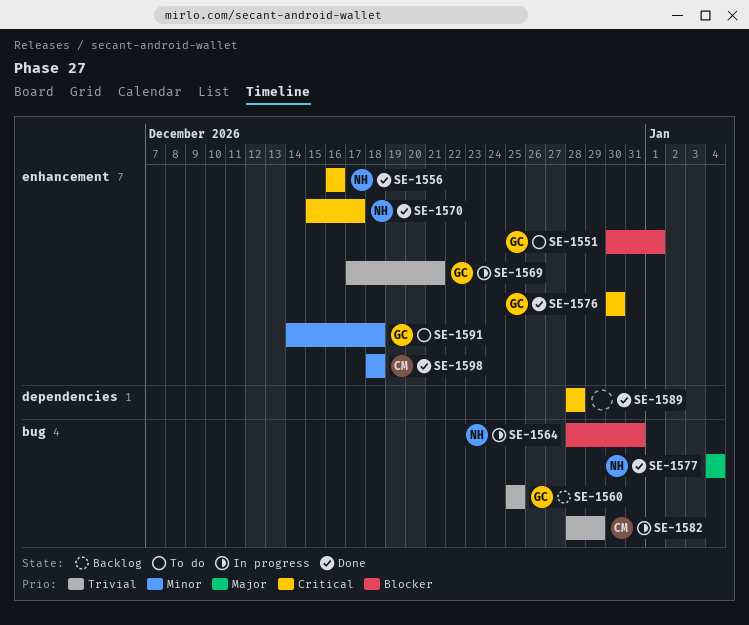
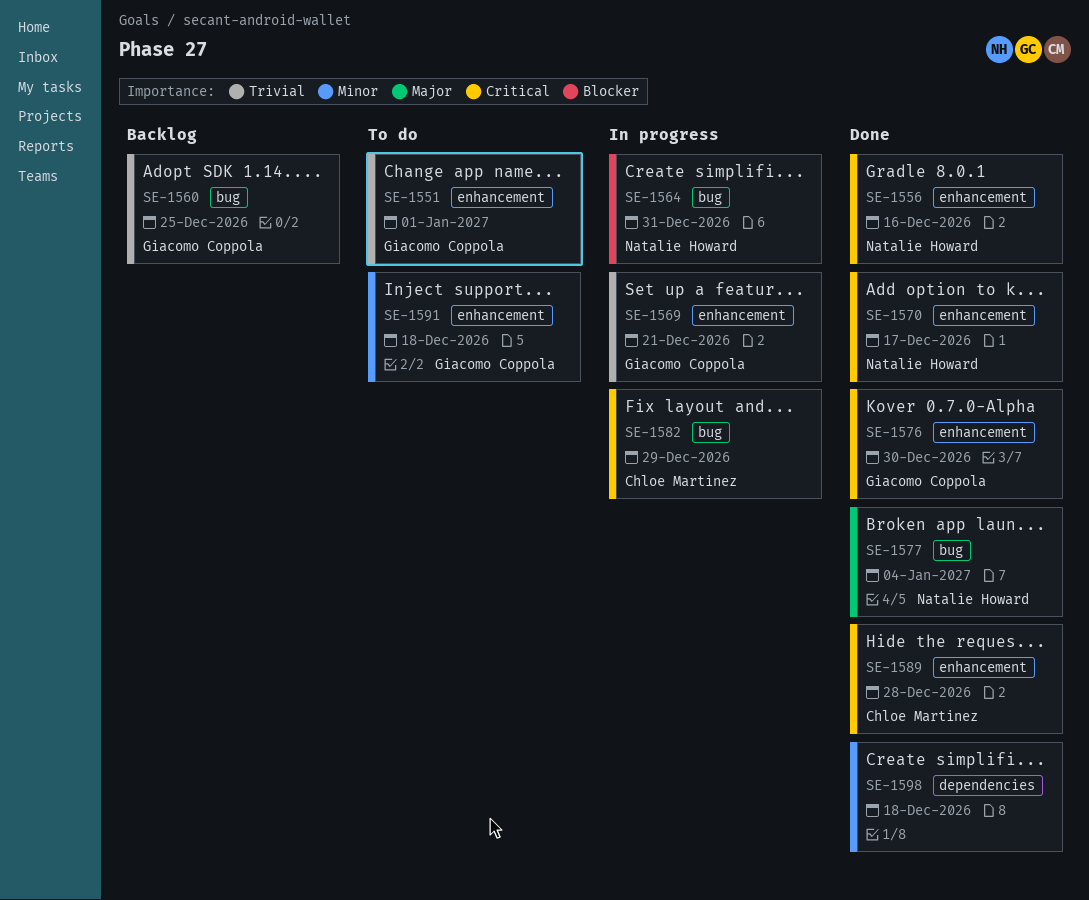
SE-1551, priority: Blocker -> Trivial
SE-1582, priority: Trivial -> Critical
SE-1589, owner: none -> Chloe Martinez
SE-1589, label: dependencies -> enhancement
SE-1598, owner: Chloe Martinez -> none
SE-1598, label: enhancement -> dependencies

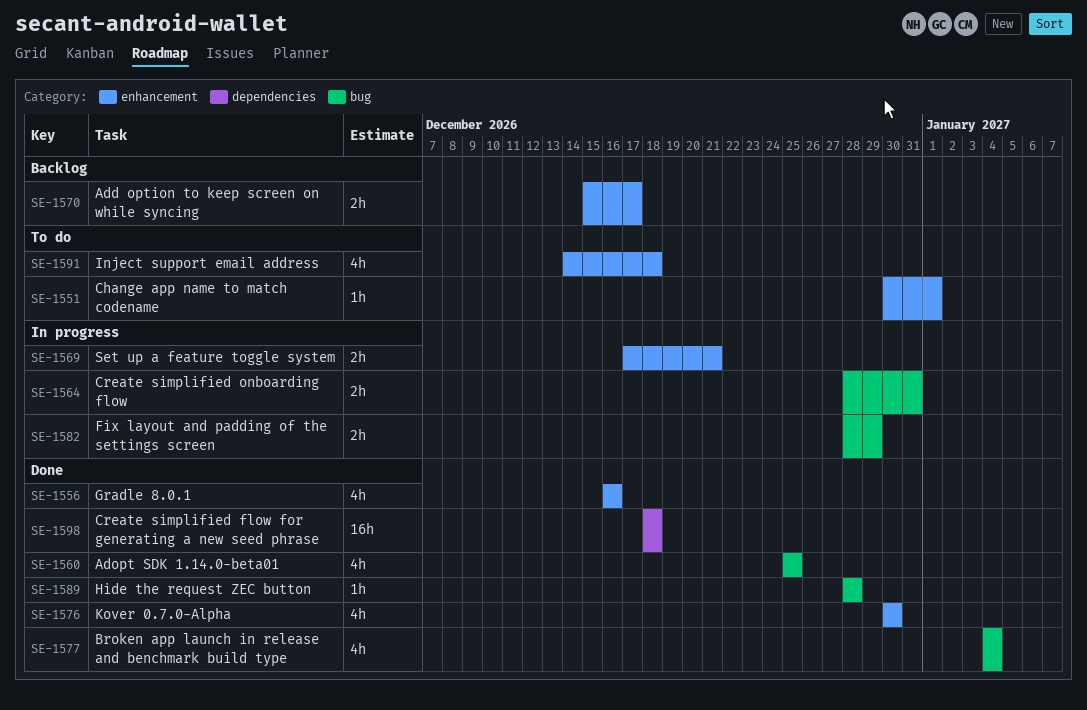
SE-1560, status: Backlog -> Done
SE-1570, status: Done -> Backlog
SE-1589, label: enhancement -> bug

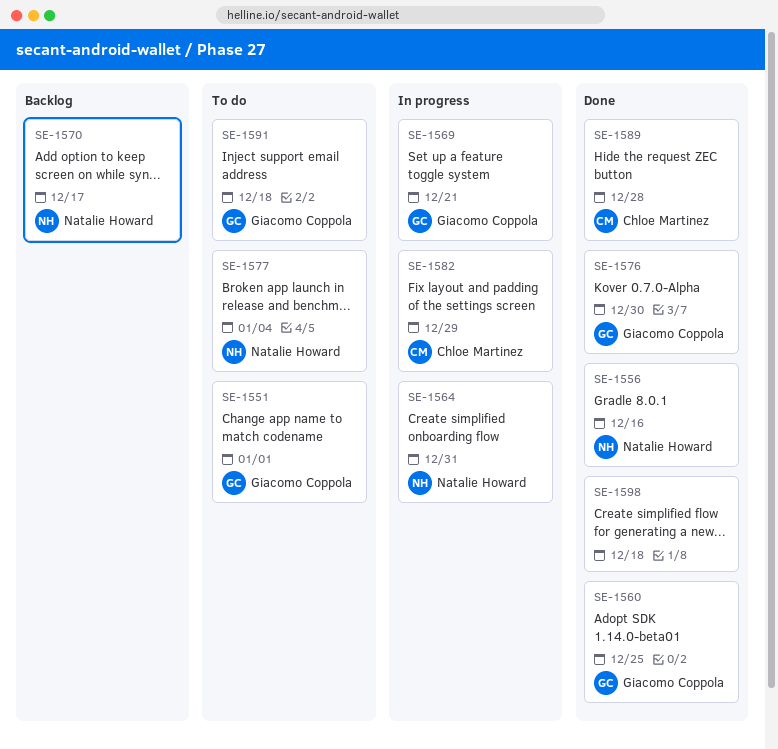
SE-1577, status: Done -> To do

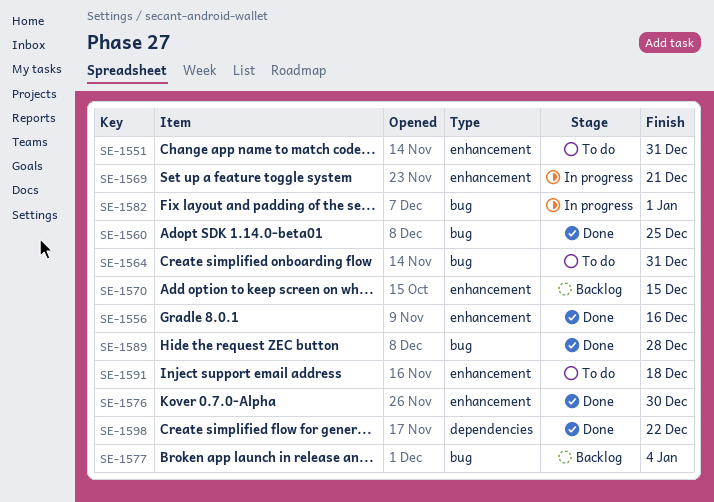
SE-1551, due: Jan 1 -> Dec 31
SE-1564, status: In progress -> To do
SE-1570, due: Dec 17 -> Dec 15
SE-1577, status: To do -> Backlog
SE-1582, due: Dec 29 -> Jan 1
SE-1598, due: Dec 18 -> Dec 22

